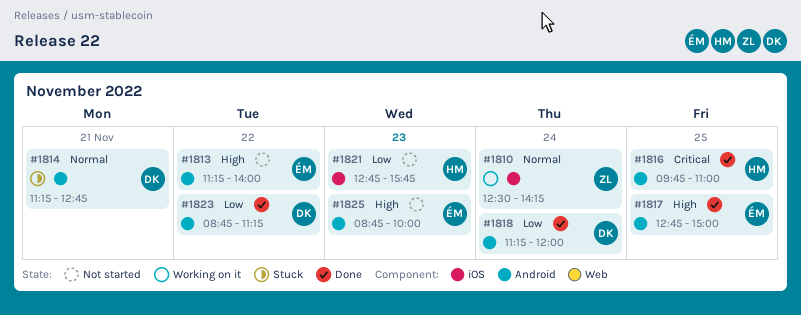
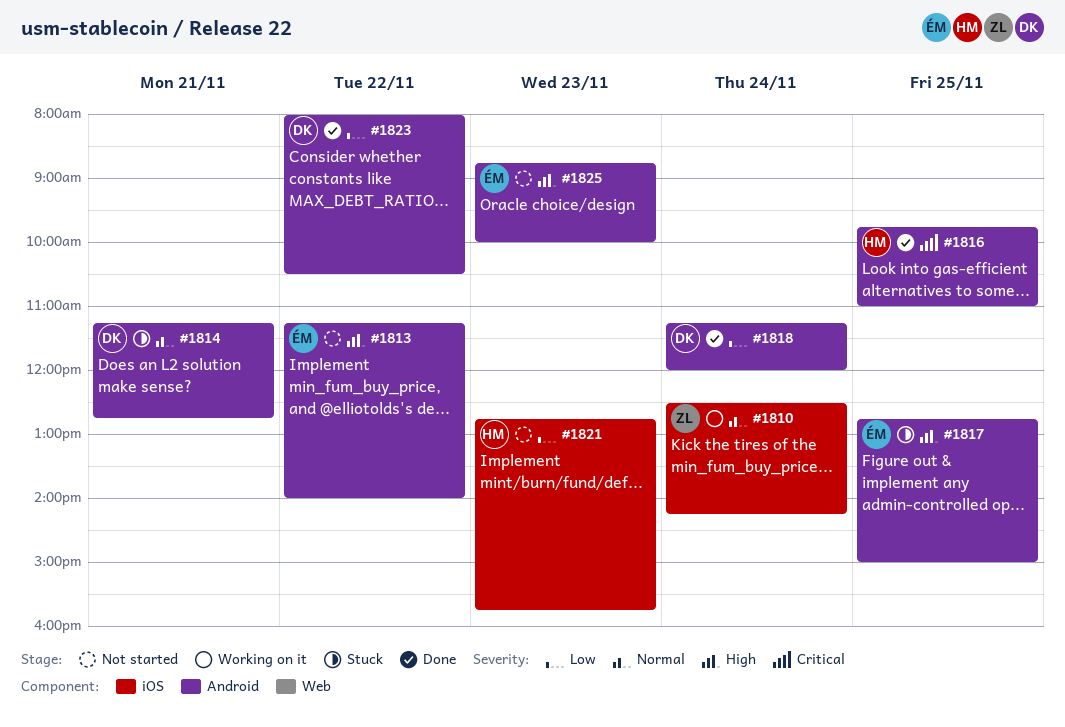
#1817, status: Done -> Stuck
#1823, begins: 08:45 -> 08:00
#1823, ends: 11:15 -> 10:30

